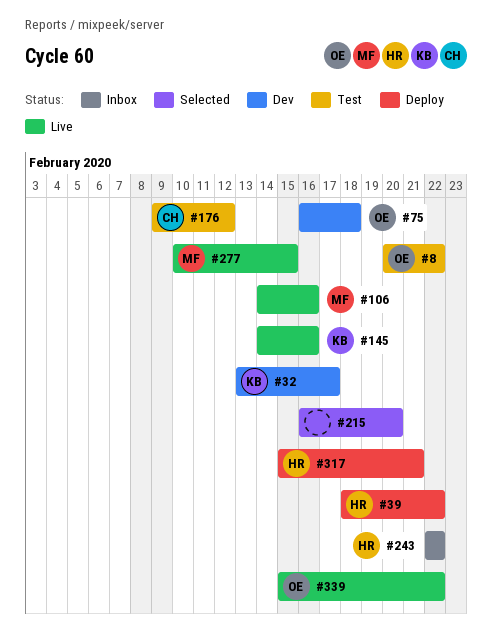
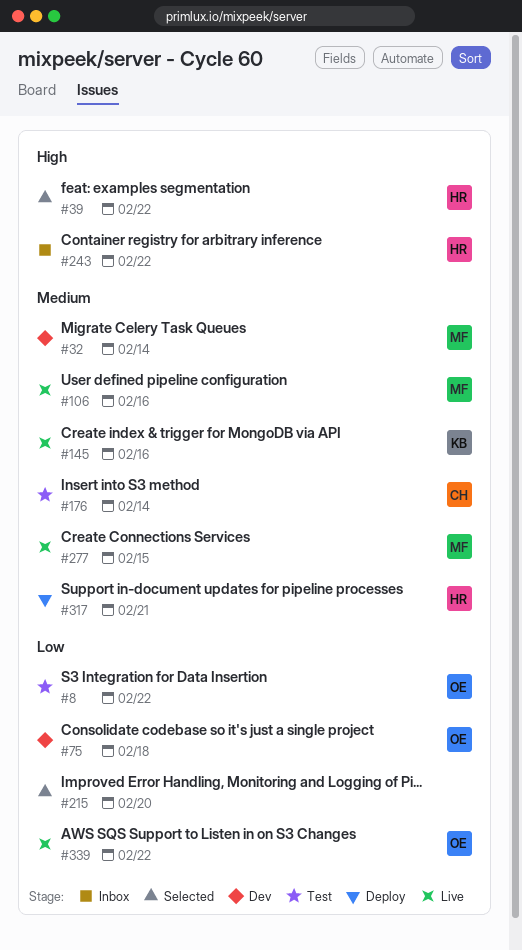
#32, owner: KB -> MF
#32, due: Feb 17 -> Feb 14
#39, status: Deploy -> Selected
#176, due: Feb 12 -> Feb 14

